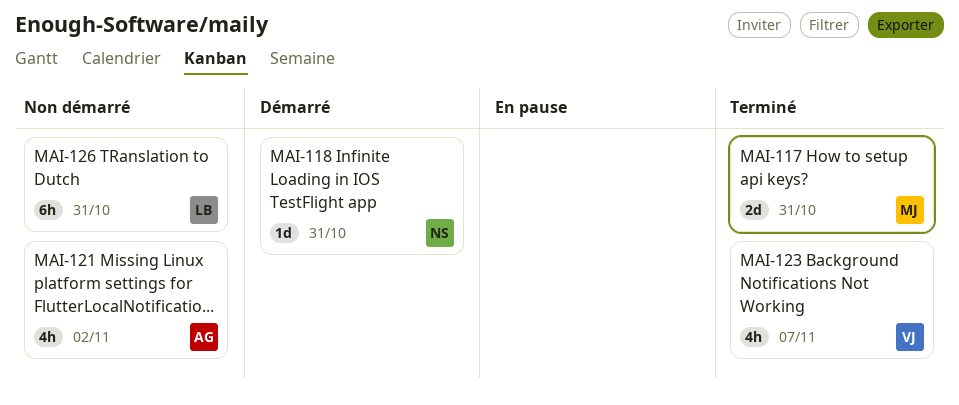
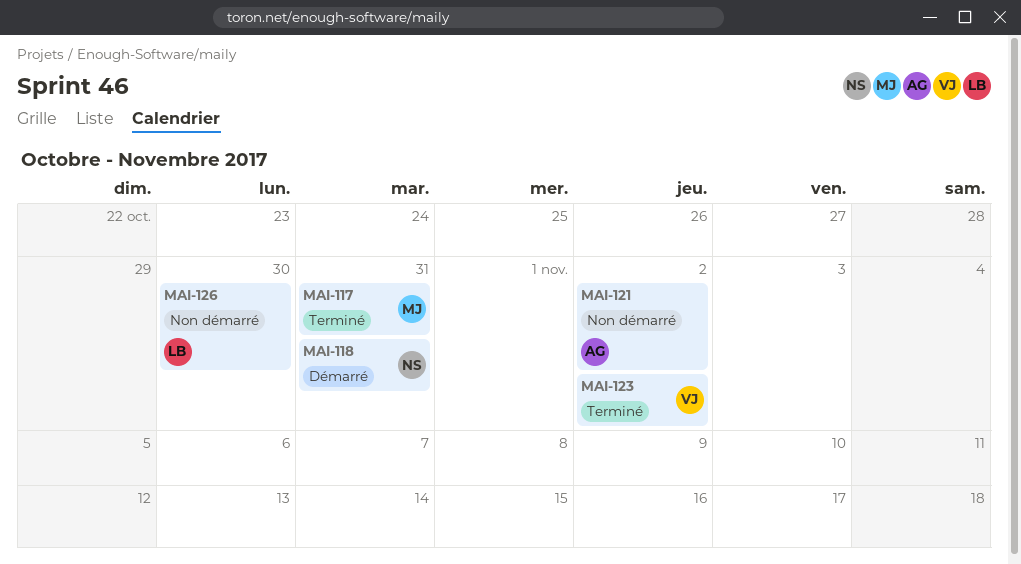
MAI-123, due: Nov 7 -> Nov 2
MAI-126, due: Oct 31 -> Oct 30

